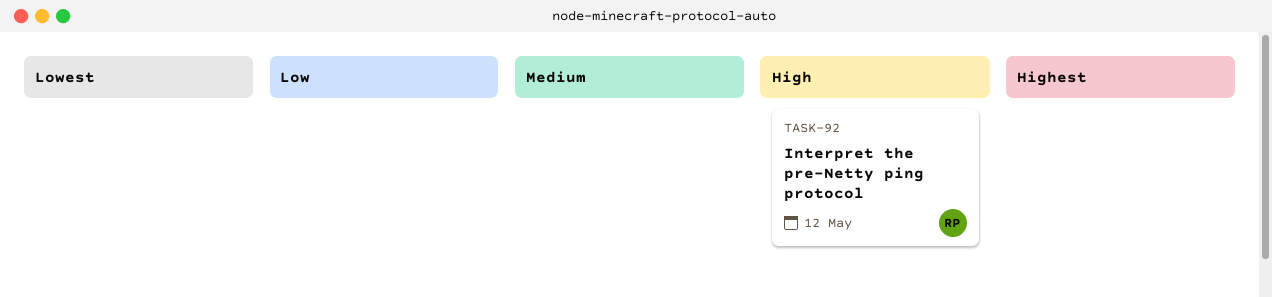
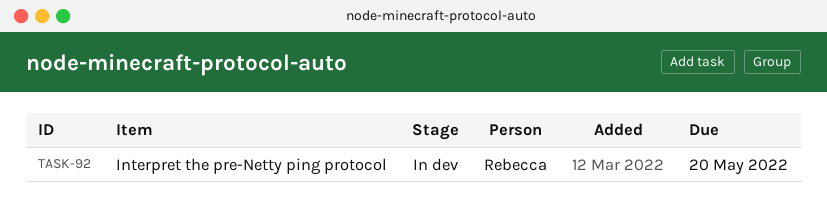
TASK-92, due: May 12 -> May 20

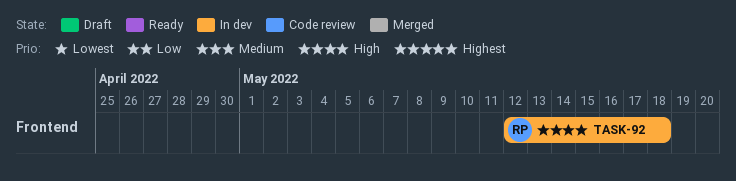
TASK-92, due: May 20 -> May 18

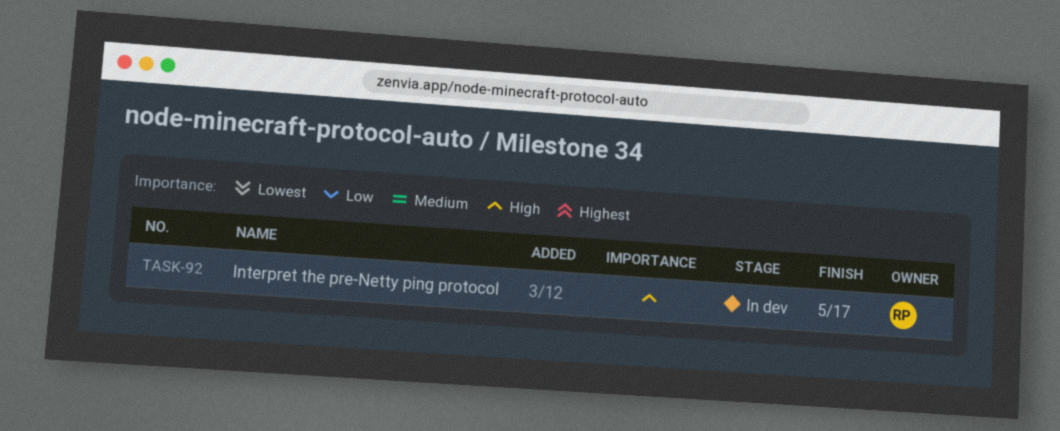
TASK-92, due: May 18 -> May 17

